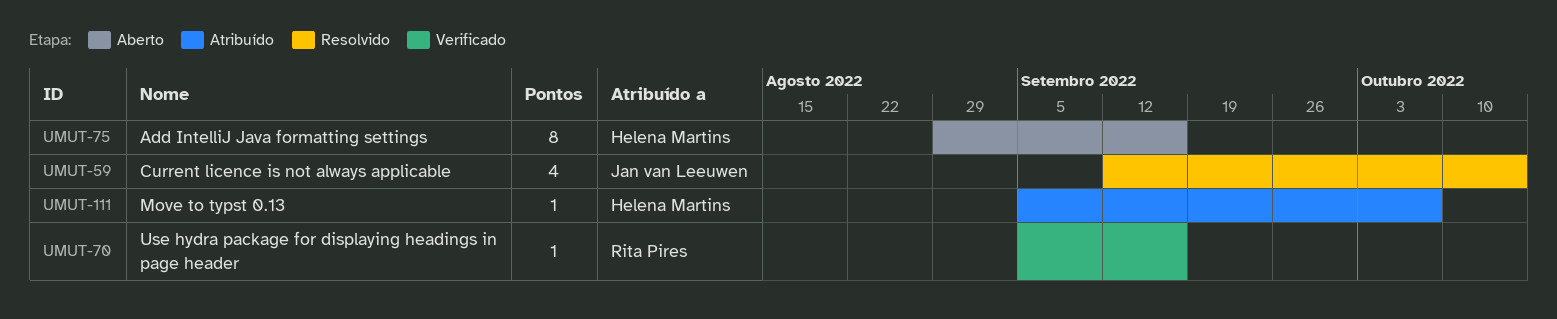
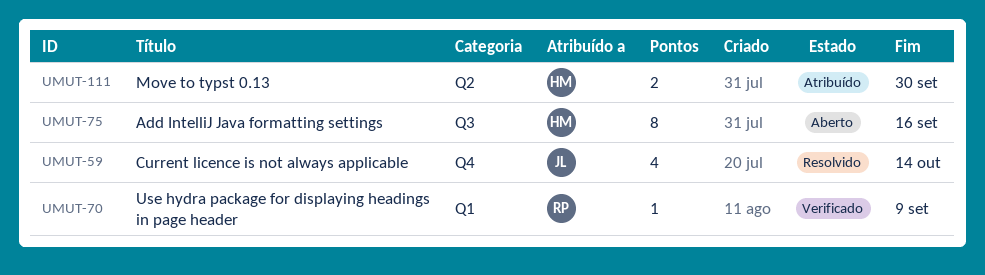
UMUT-70, due: Sep 16 -> Sep 9
UMUT-111, estimate: 1 -> 2
UMUT-111, due: Oct 7 -> Sep 30

